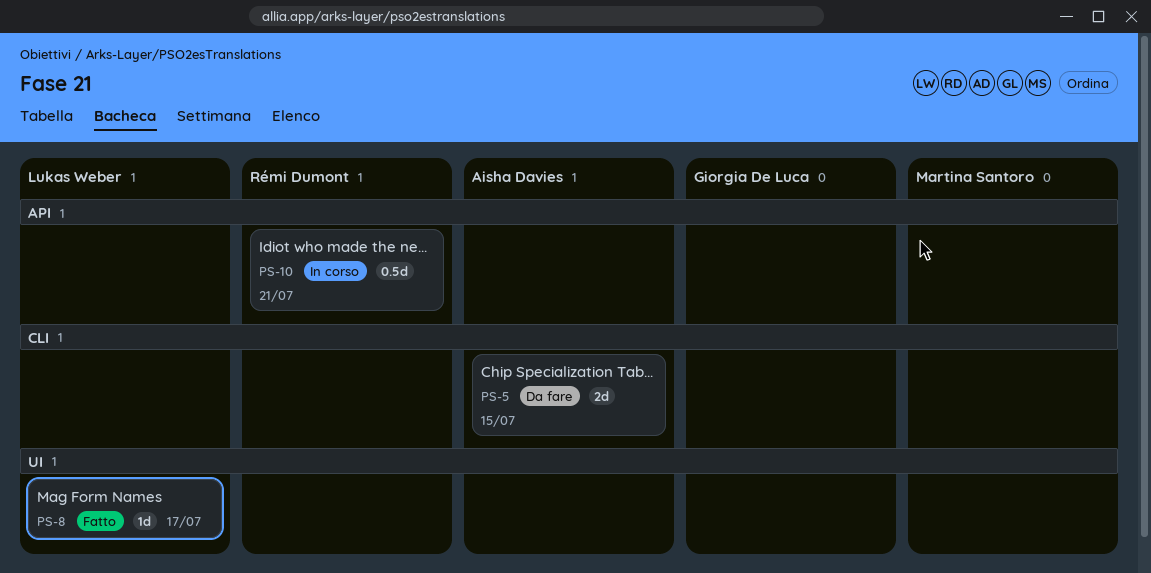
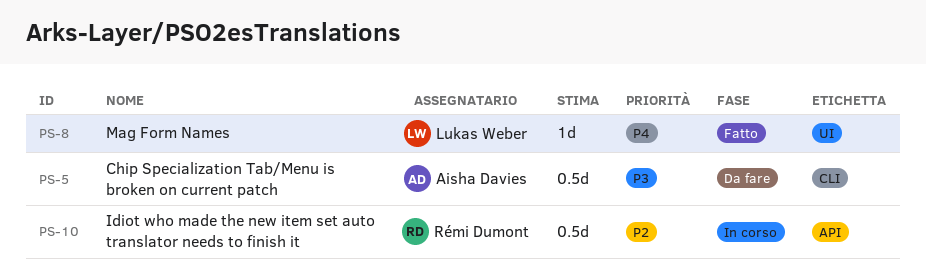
PS-5, estimate: 2d -> 0.5d

